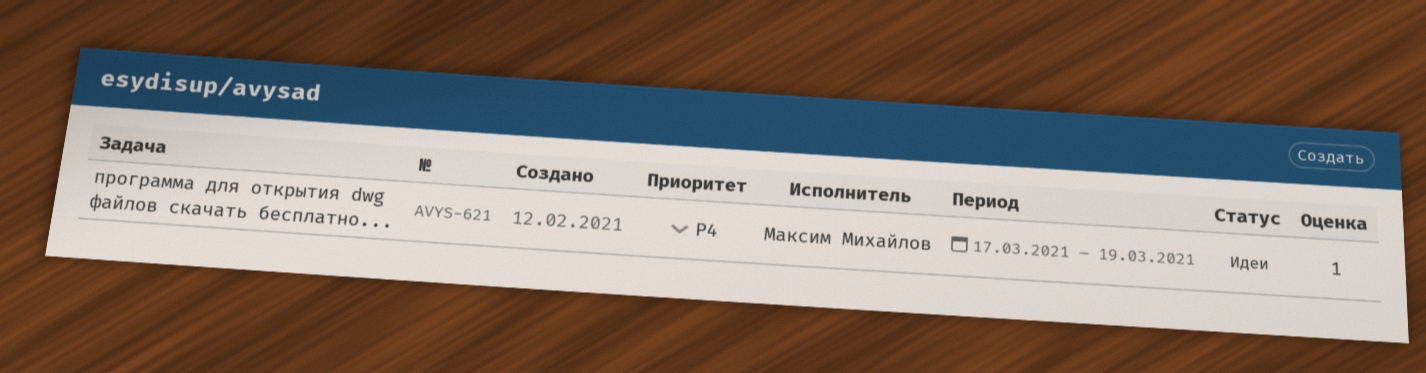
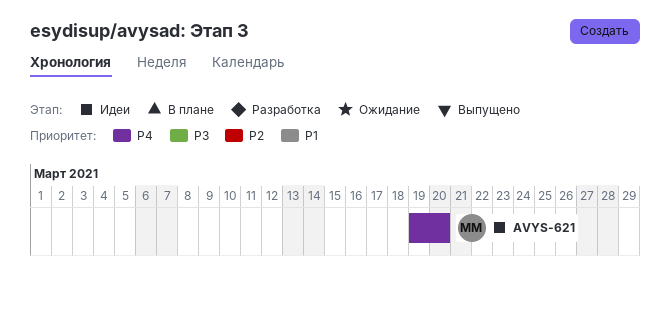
AVYS-621, start: Mar 17 -> Mar 19
AVYS-621, due: Mar 19 -> Mar 20

